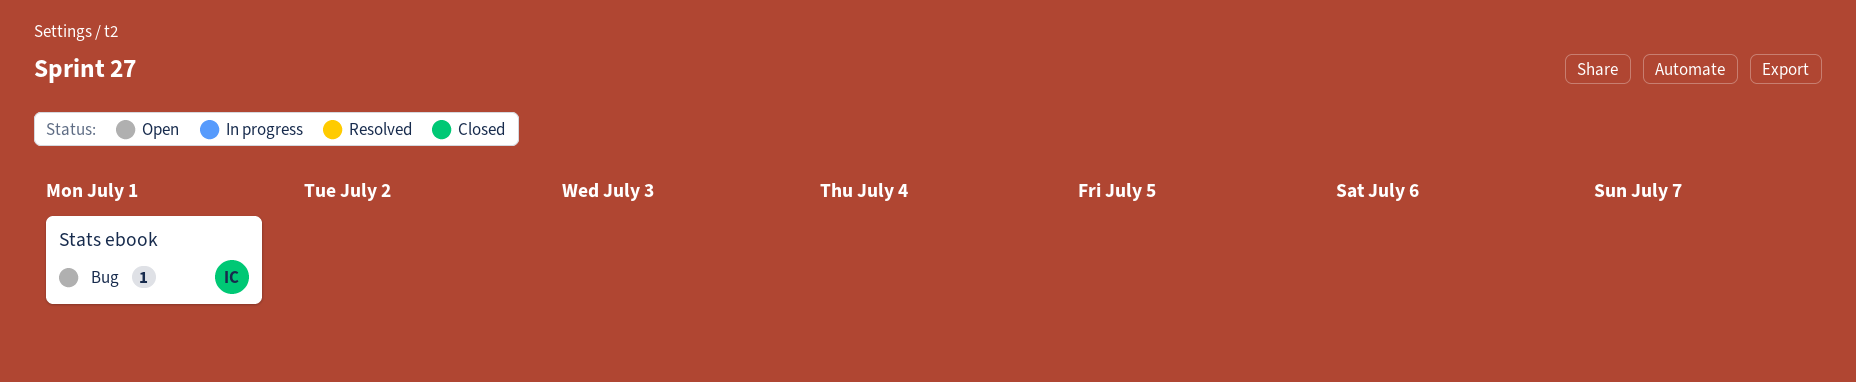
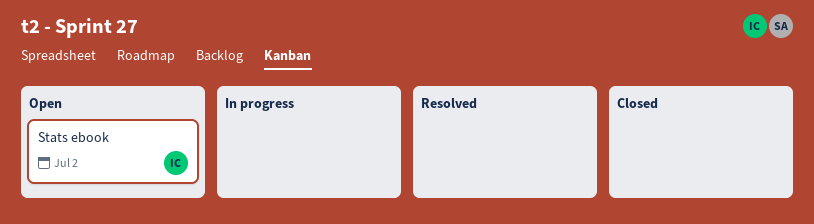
Stats ebook, due: Jul 1 -> Jul 2

